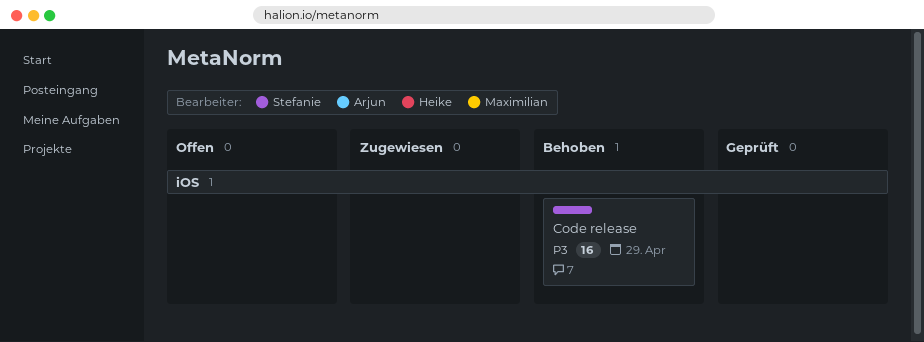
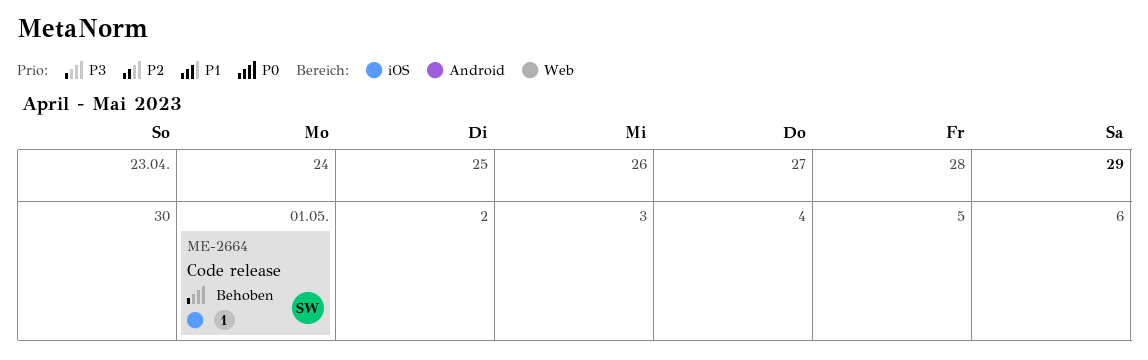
Code release, estimate: 16 -> 1
Code release, due: Apr 29 -> May 1

